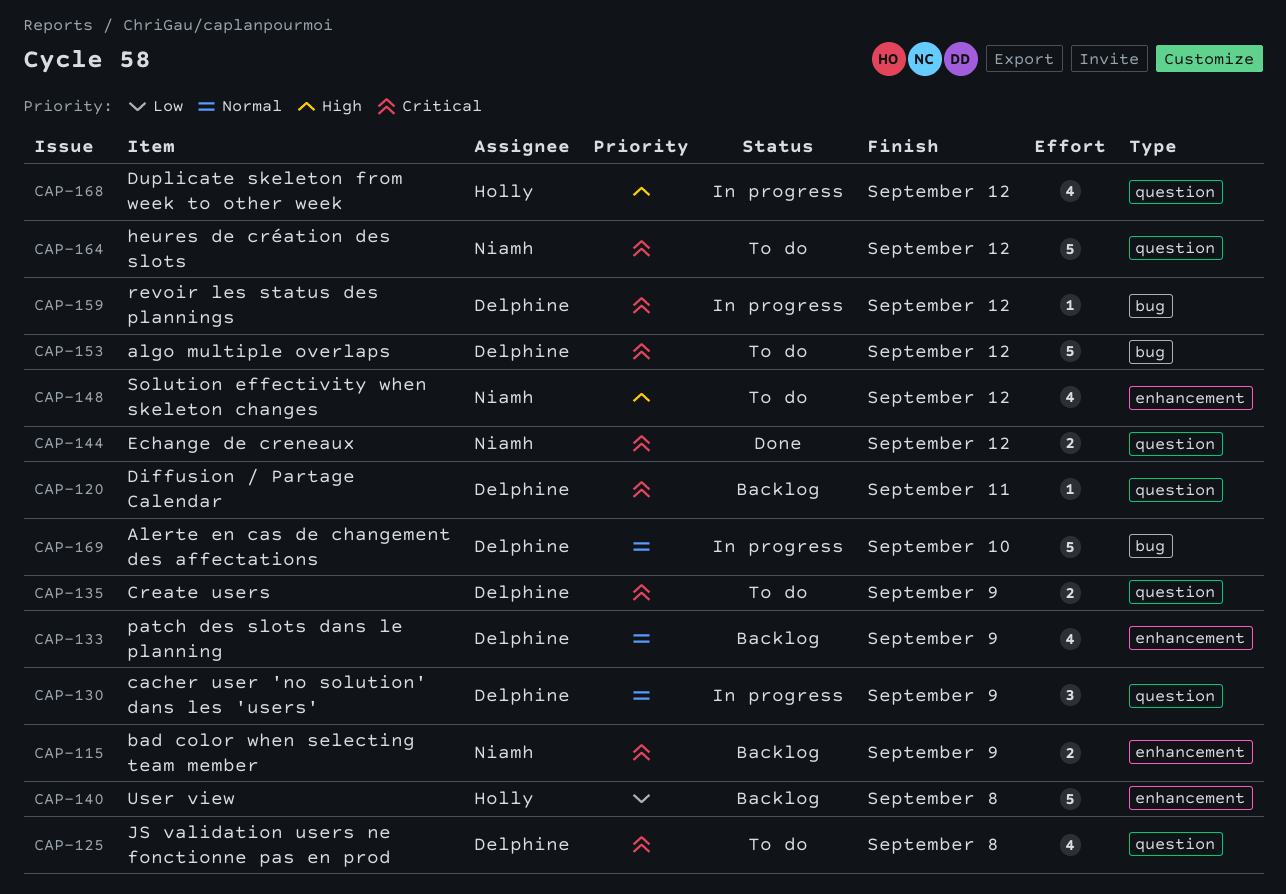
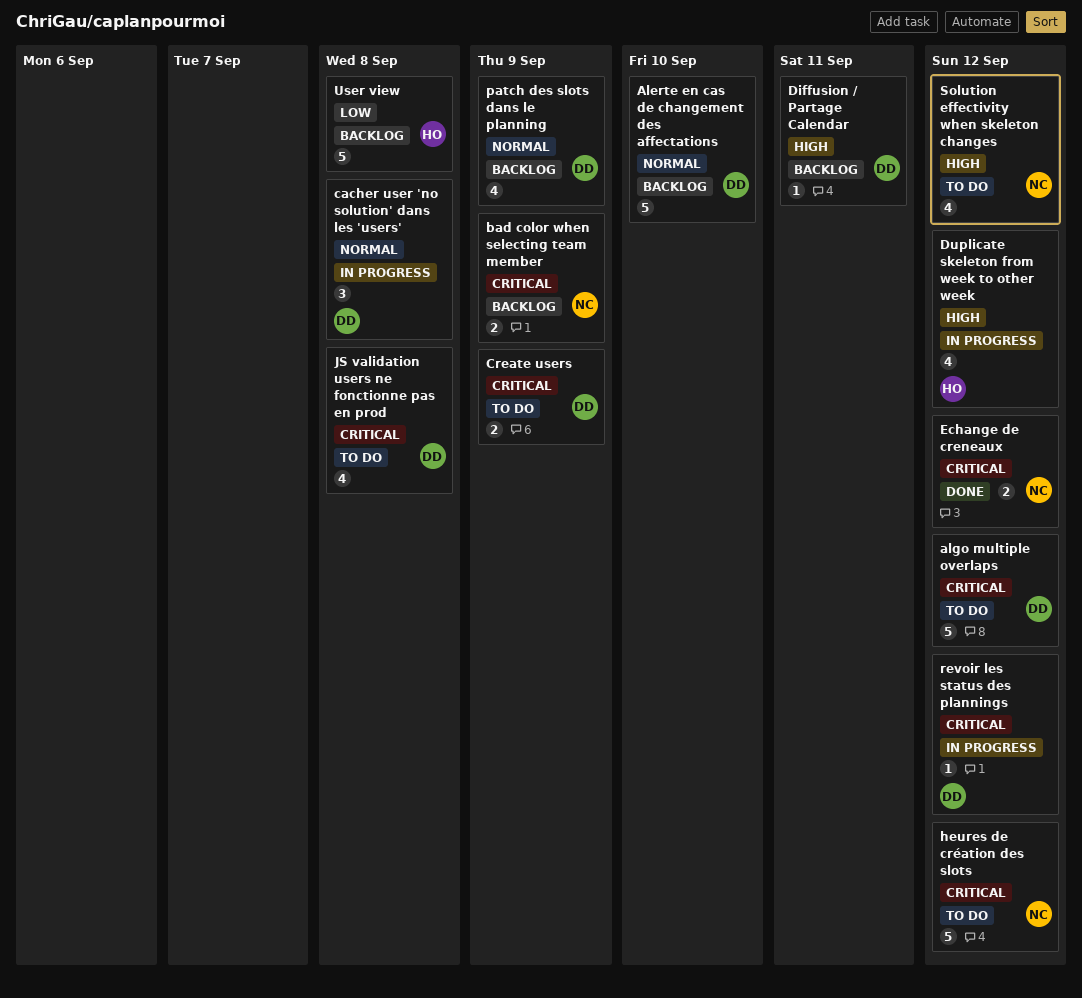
Alerte en cas de changement des affectations, status: In progress -> Backlog
cacher user 'no solution' dans les 'users', due: Sep 9 -> Sep 8
Diffusion / Partage Calendar, priority: Critical -> High

